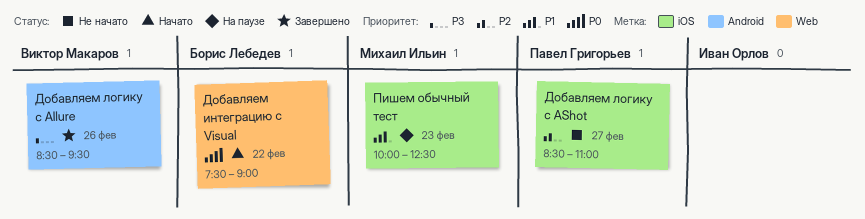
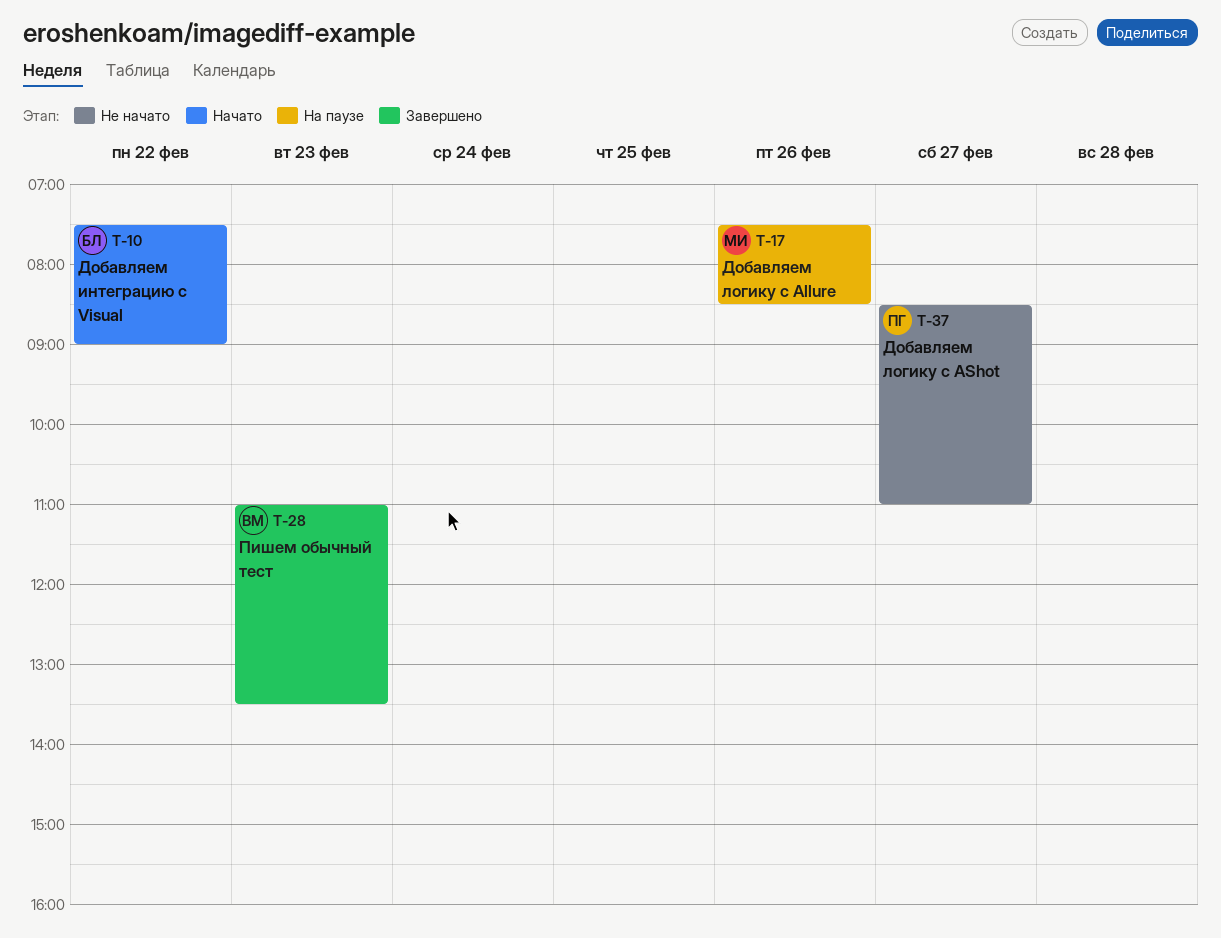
Добавляем логику с Allure, status: Завершено -> На паузе
Добавляем логику с Allure, owner: Виктор Макаров -> Михаил Ильин
Добавляем логику с Allure, begins: 08:30 -> 07:30
Добавляем логику с Allure, ends: 09:30 -> 08:30
Пишем обычный тест, status: На паузе -> Завершено
Пишем обычный тест, owner: Михаил Ильин -> Виктор Макаров
Пишем обычный тест, begins: 10:00 -> 11:00
Пишем обычный тест, ends: 12:30 -> 13:30

